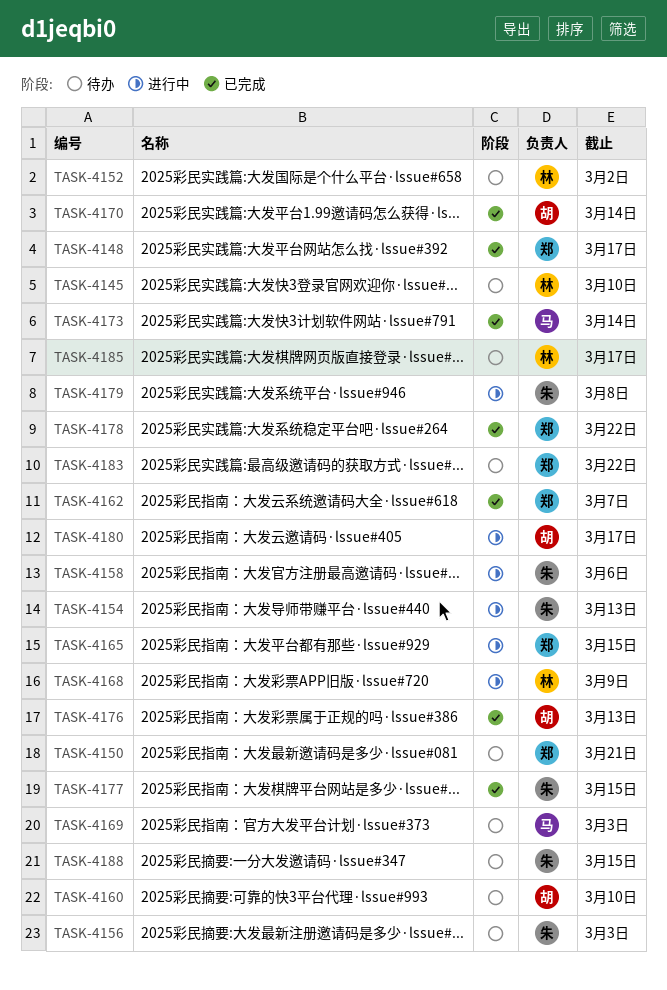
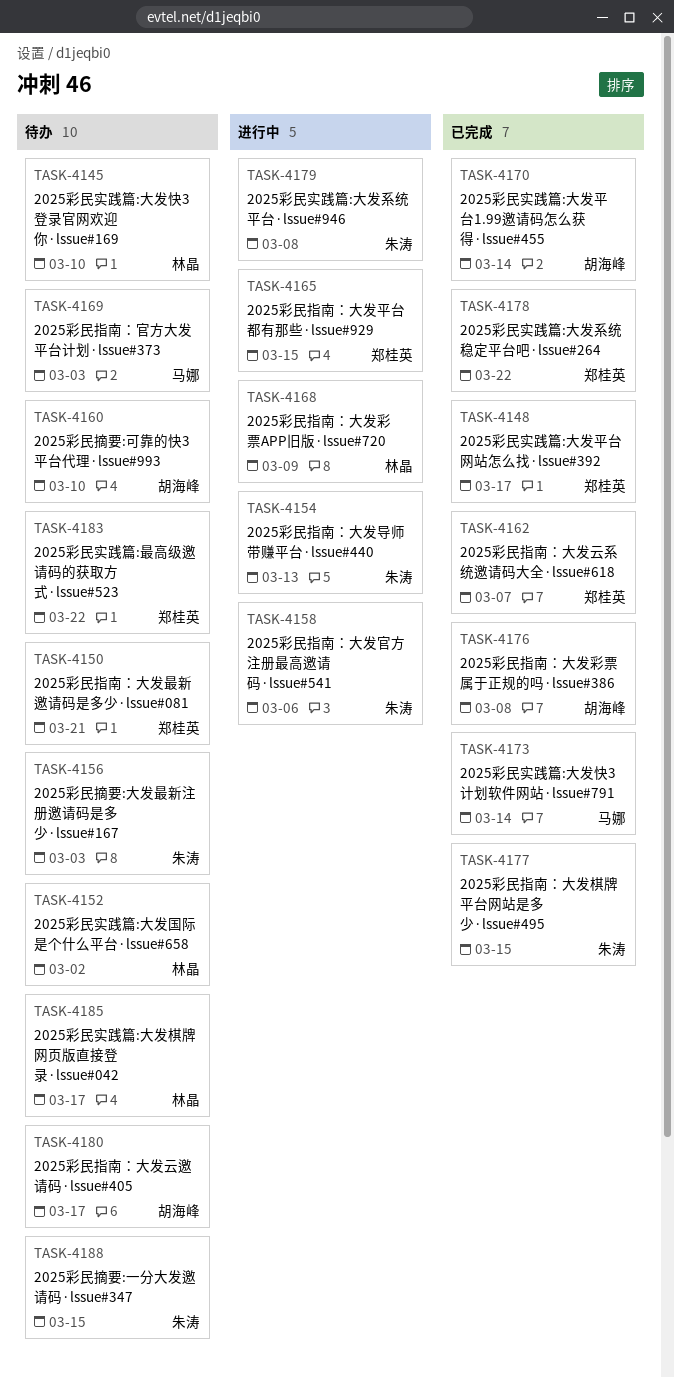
TASK-4176, due: Mar 13 -> Mar 8
TASK-4180, status: 进行中 -> 待办

